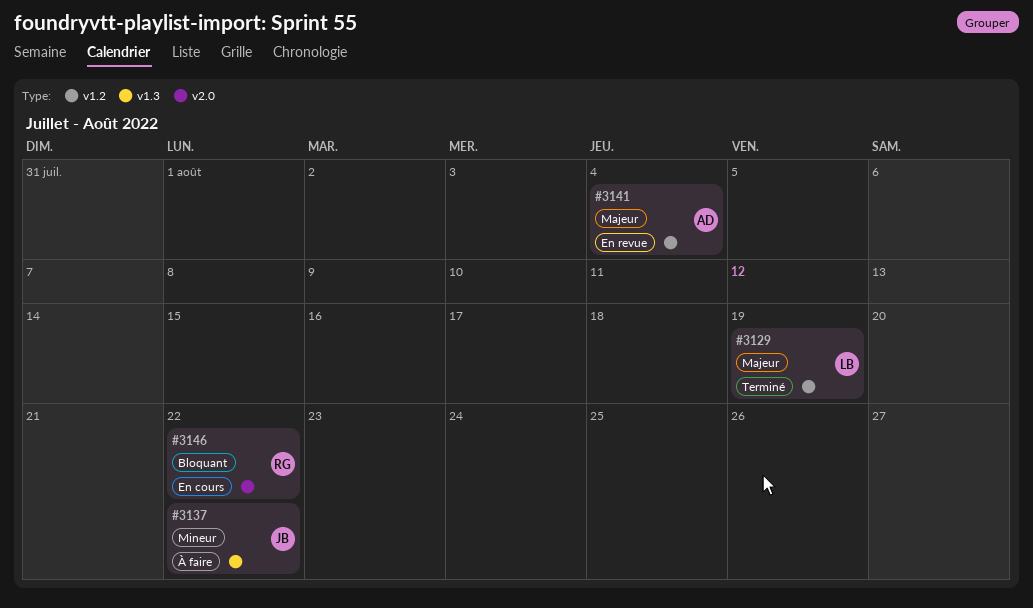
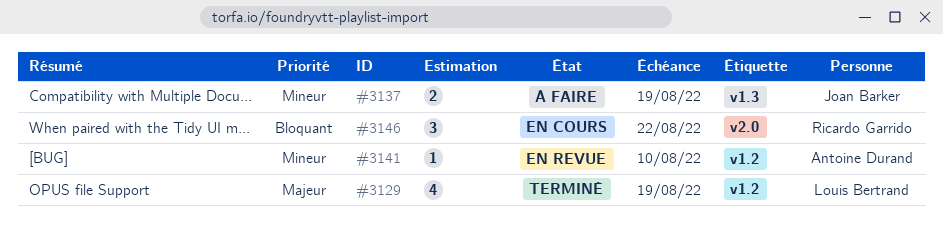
#3137, due: Aug 22 -> Aug 19
#3141, priority: Majeur -> Mineur
#3141, due: Aug 4 -> Aug 10

